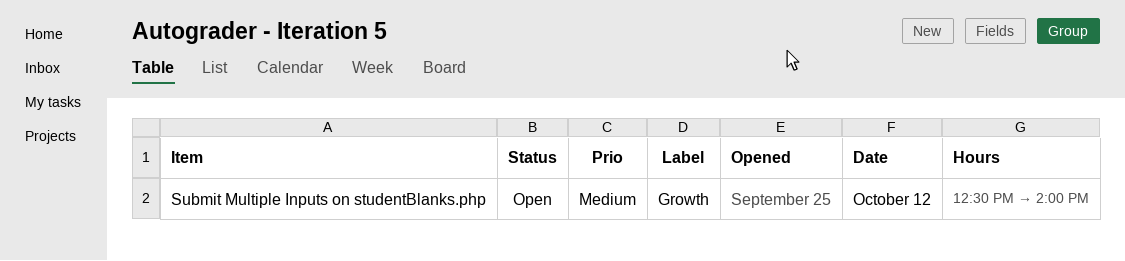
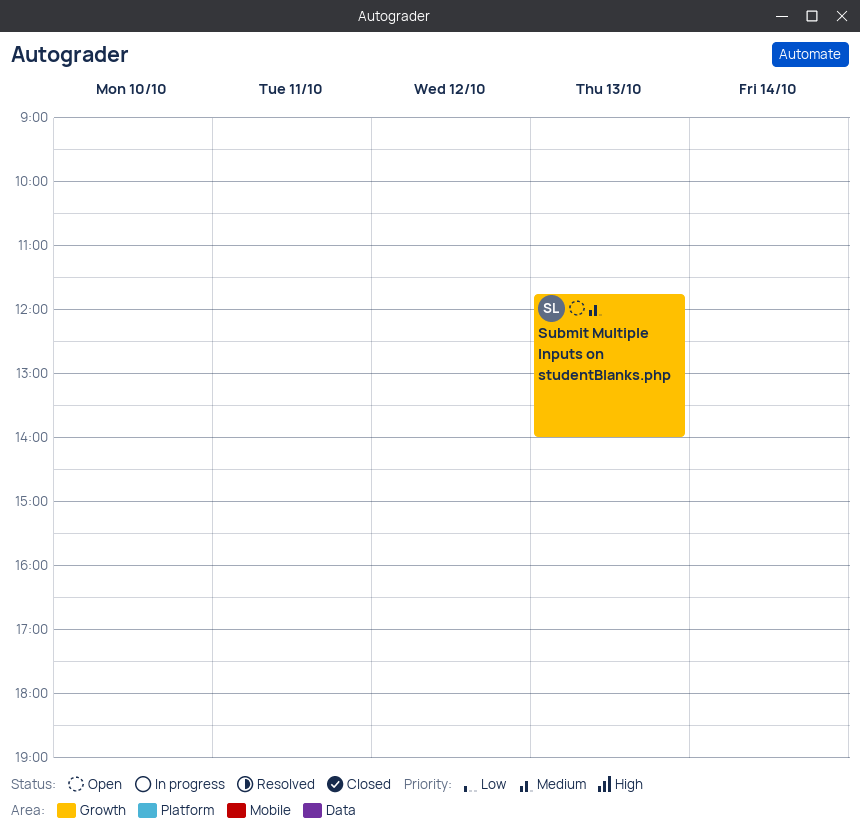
Submit Multiple Inputs on studentBlanks.php, day: Oct 12 -> Oct 13
Submit Multiple Inputs on studentBlanks.php, begins: 12:30 -> 11:45

